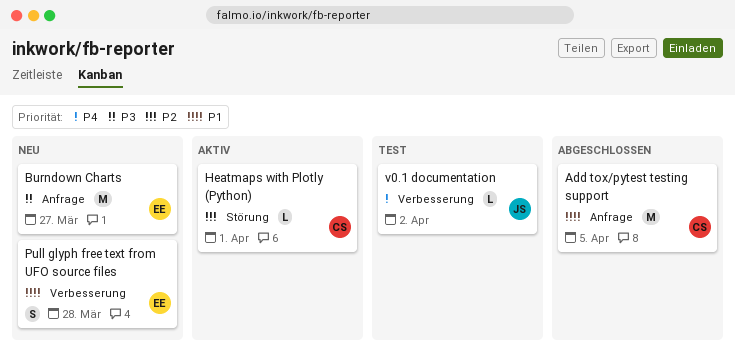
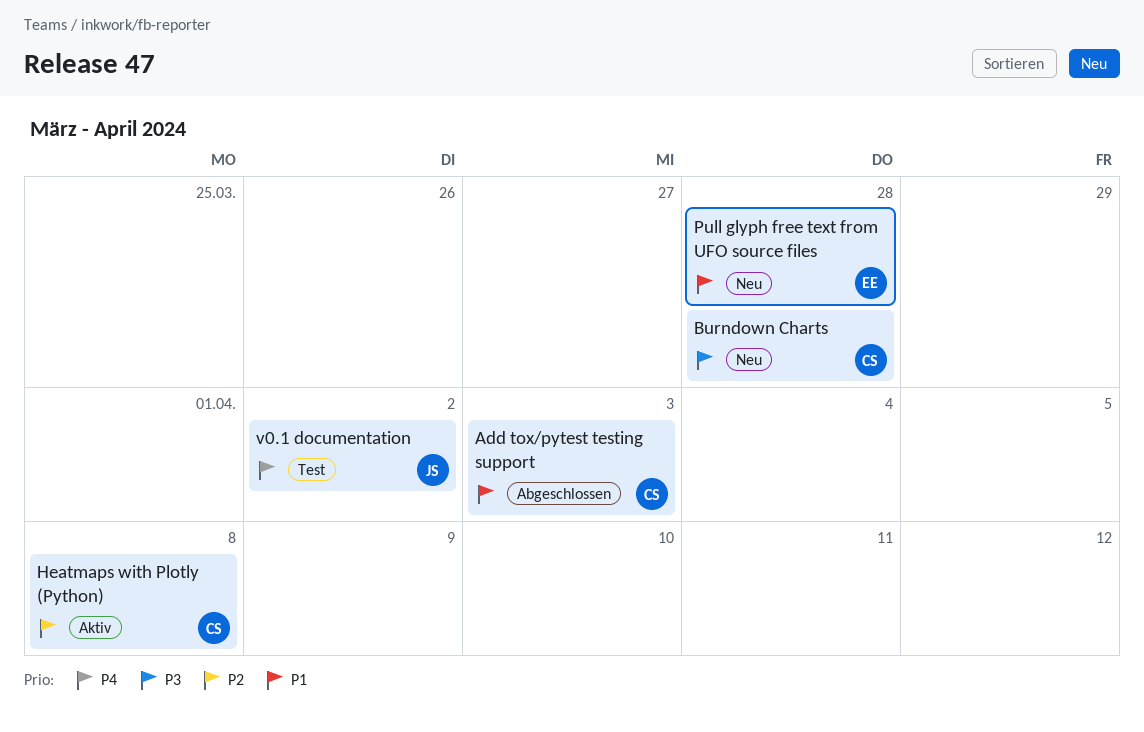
Add tox/pytest testing support, due: Apr 5 -> Apr 3
Burndown Charts, owner: EE -> CS
Burndown Charts, due: Mar 27 -> Mar 28
Heatmaps with Plotly (Python), due: Apr 1 -> Apr 8

